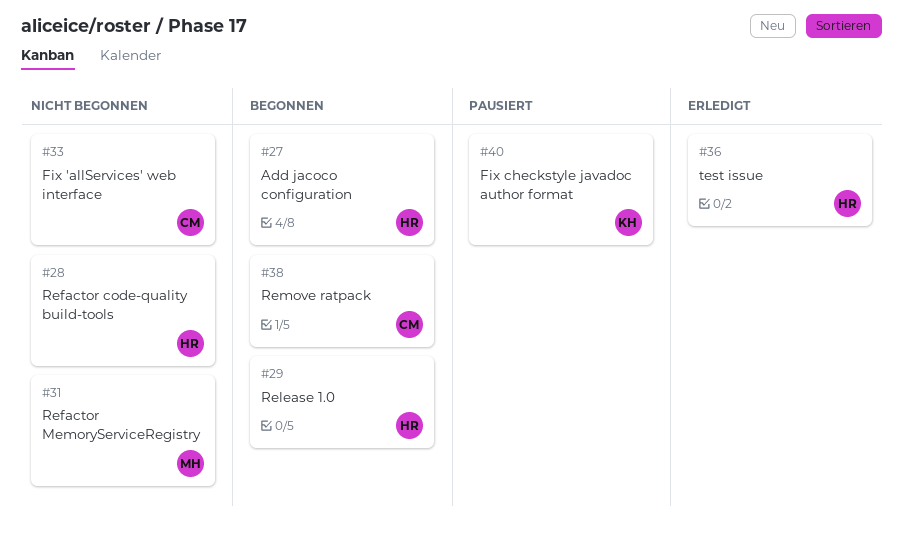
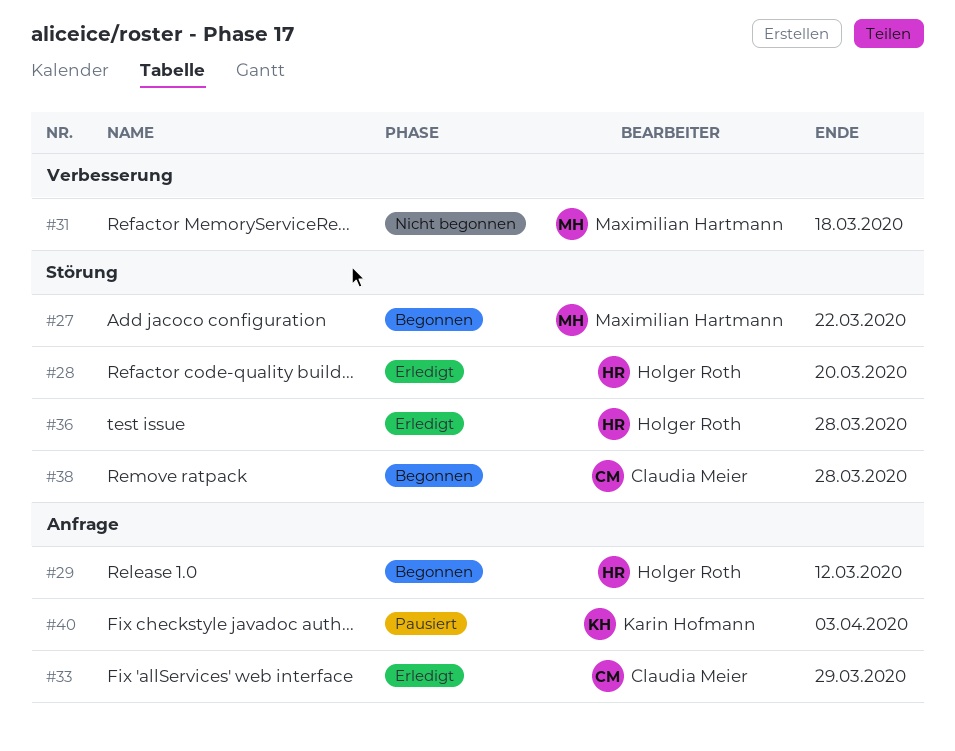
#27, owner: Holger Roth -> Maximilian Hartmann
#28, status: Nicht begonnen -> Erledigt
#33, status: Nicht begonnen -> Erledigt

